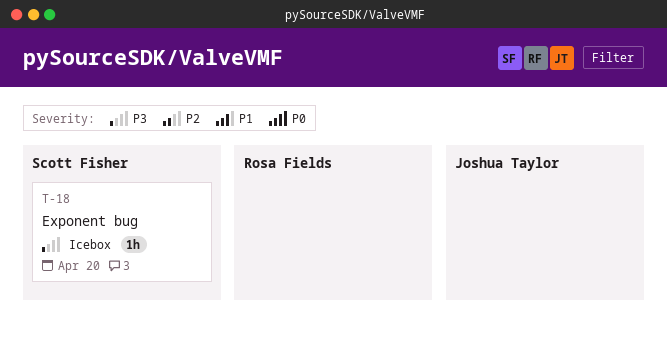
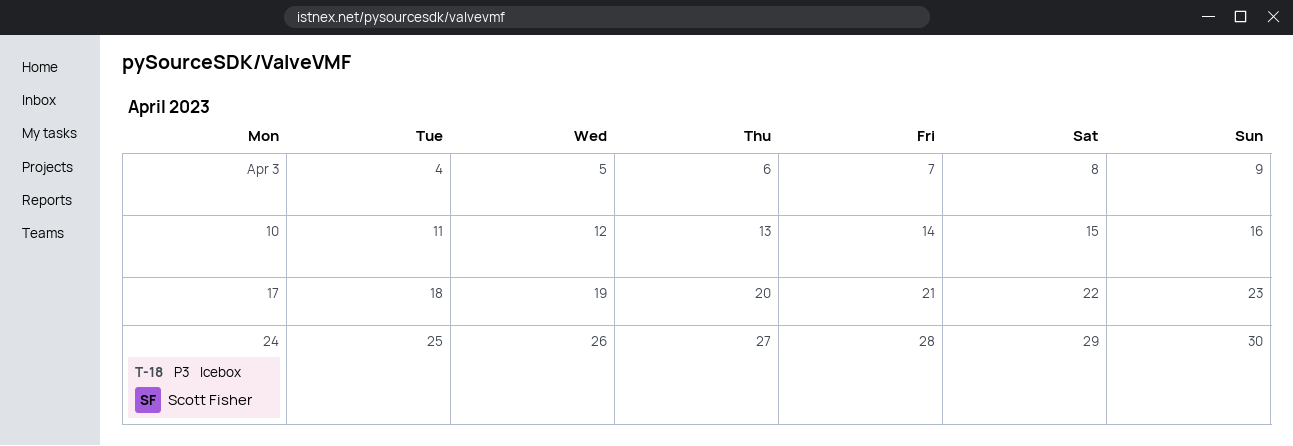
T-18, due: Apr 20 -> Apr 24

